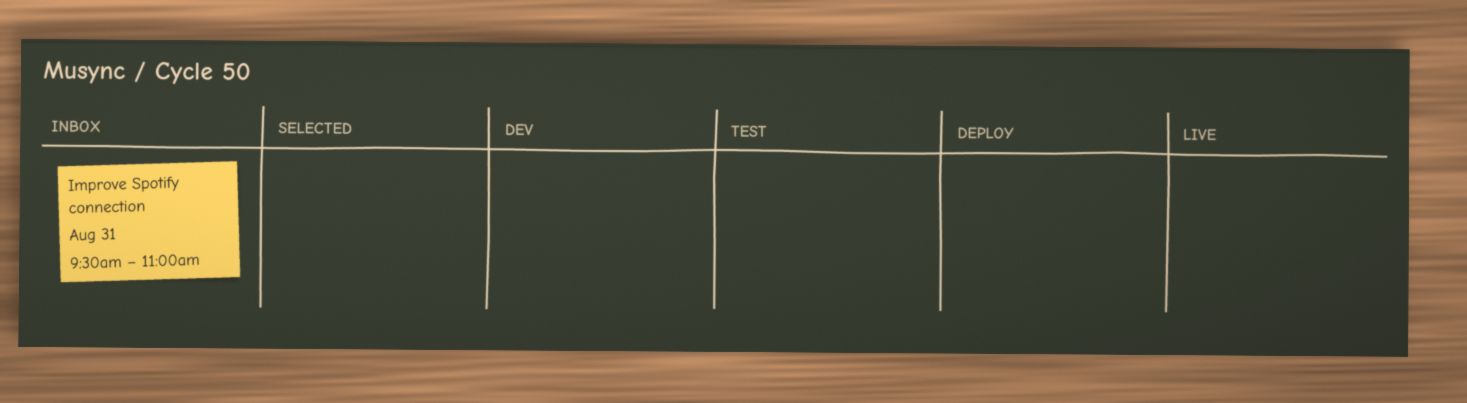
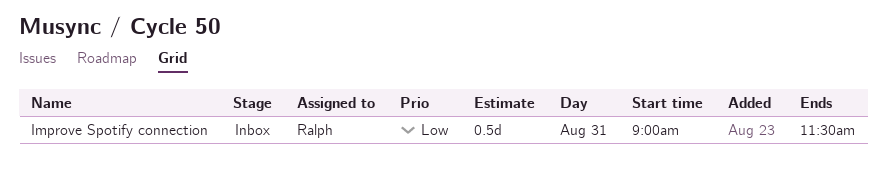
Improve Spotify connection, begins: 09:30 -> 09:00
Improve Spotify connection, ends: 11:00 -> 11:30

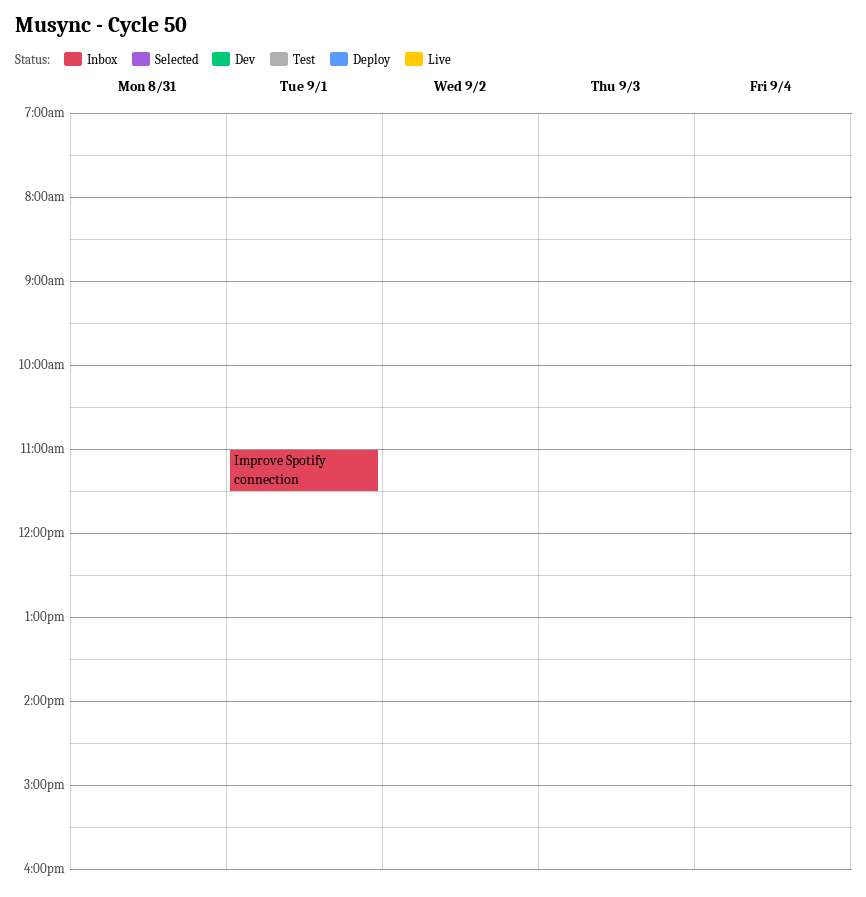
Improve Spotify connection, day: Aug 31 -> Sep 1
Improve Spotify connection, begins: 09:00 -> 11:00

